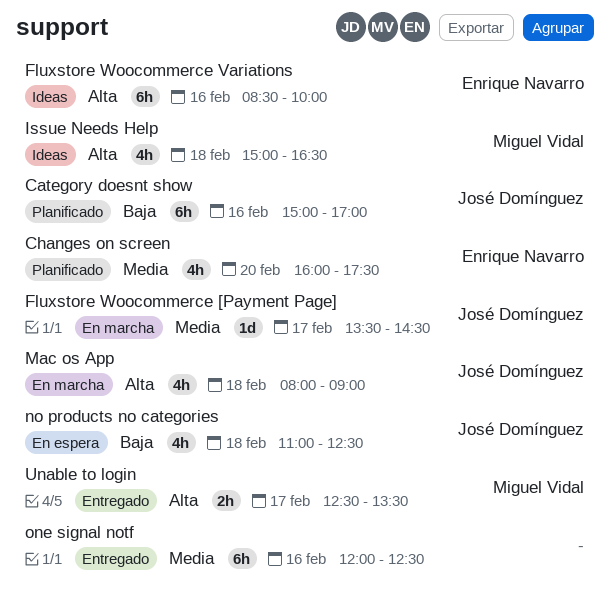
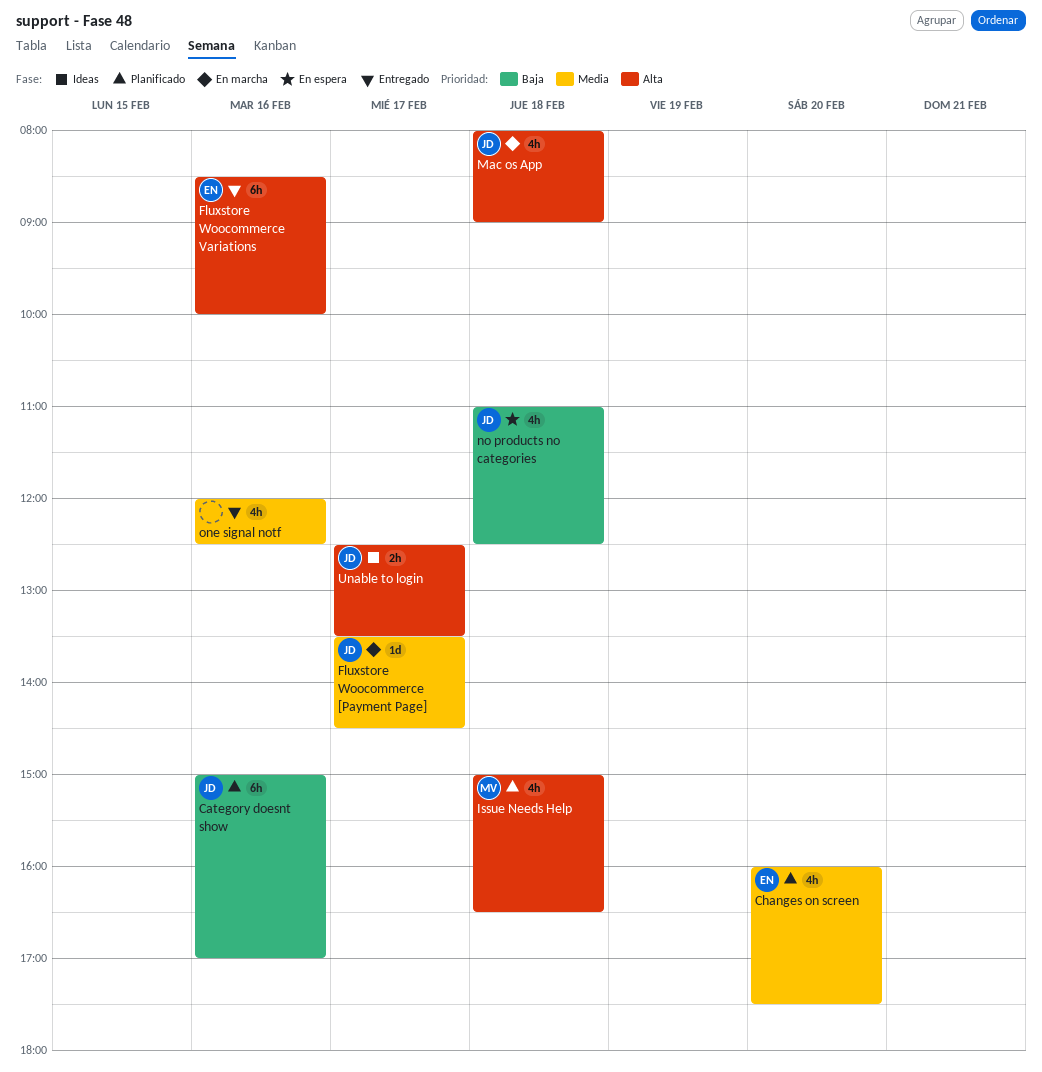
Fluxstore Woocommerce Variations, status: Ideas -> Entregado
Issue Needs Help, status: Ideas -> Planificado
one signal notf, estimate: 6h -> 4h
Unable to login, status: Entregado -> Ideas
Unable to login, owner: Miguel Vidal -> José Domínguez

